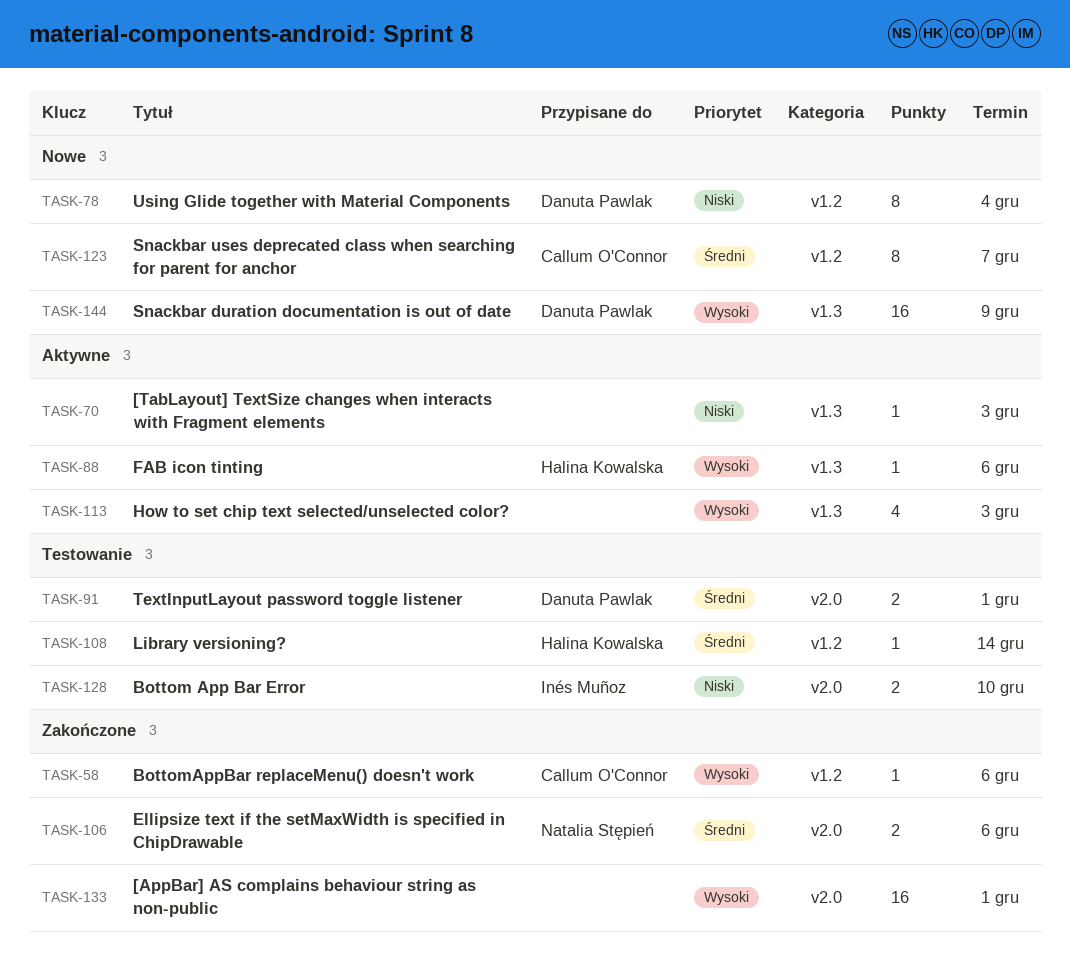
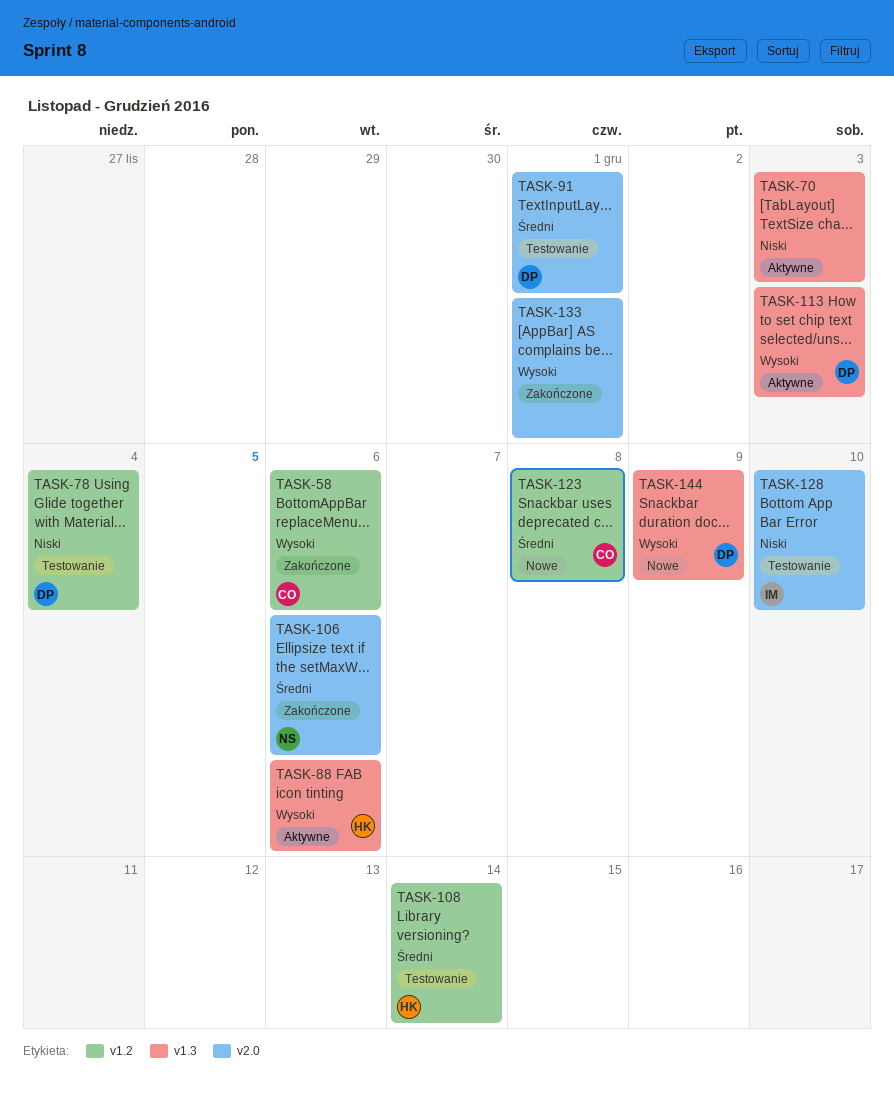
TASK-78, status: Nowe -> Testowanie
TASK-113, owner: none -> Danuta Pawlak
TASK-123, due: Dec 7 -> Dec 8

